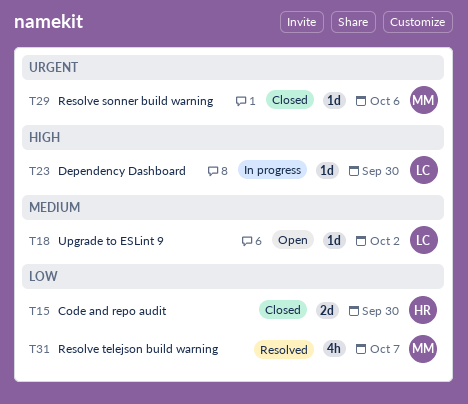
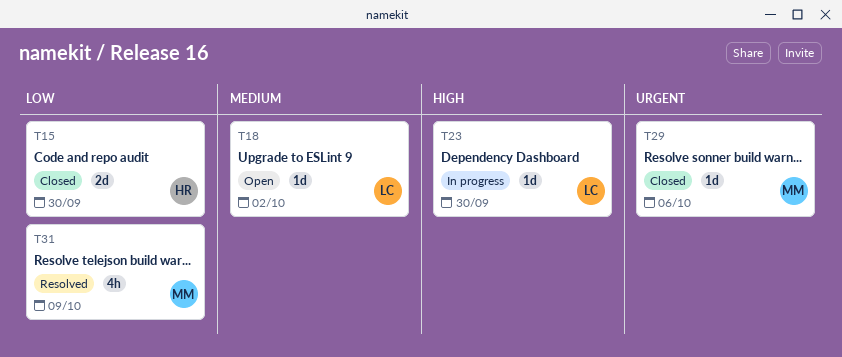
T31, due: Oct 7 -> Oct 9

